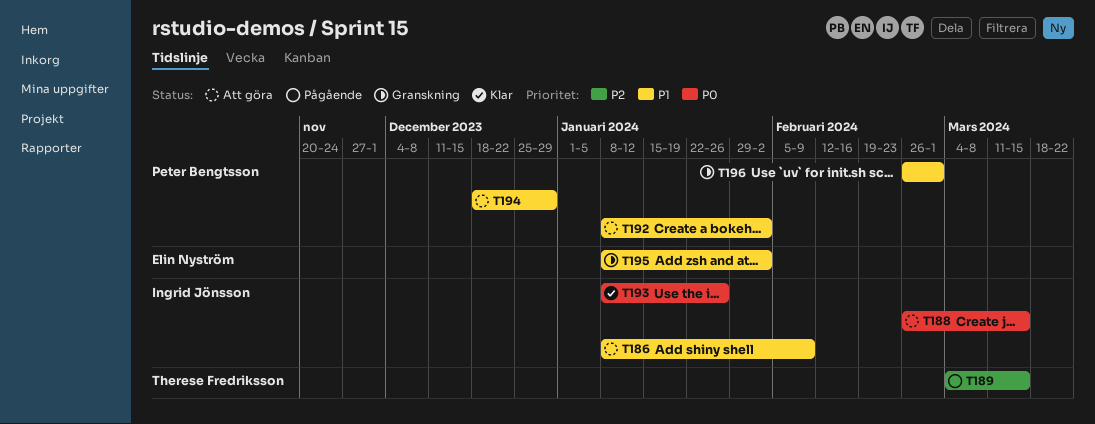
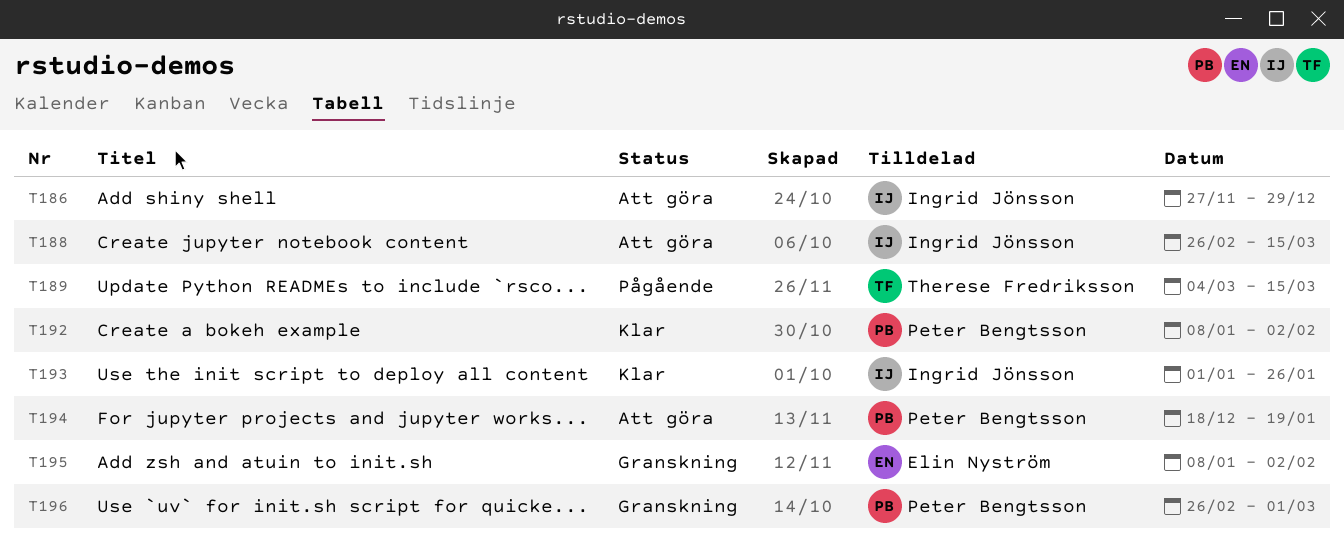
T186, start: Jan 8 -> Nov 27
T186, due: Feb 9 -> Dec 29
T192, status: Att göra -> Klar
T193, start: Jan 8 -> Jan 1
T194, due: Dec 29 -> Jan 19

